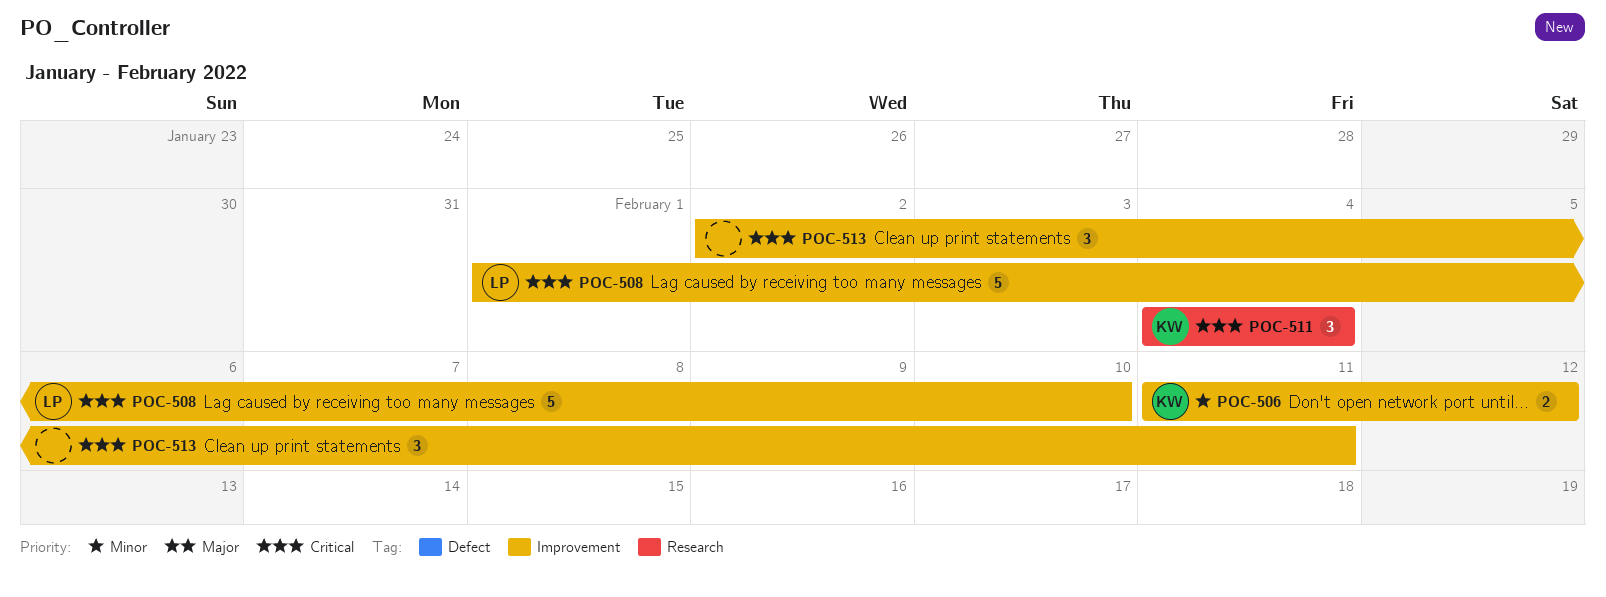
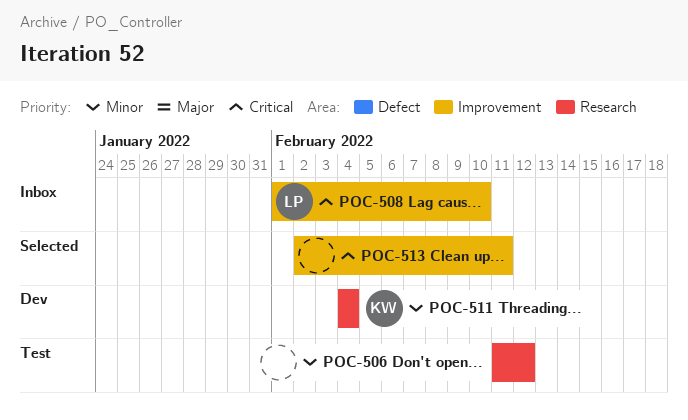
POC-506, owner: KW -> none
POC-506, label: Improvement -> Research
POC-511, priority: Critical -> Minor

